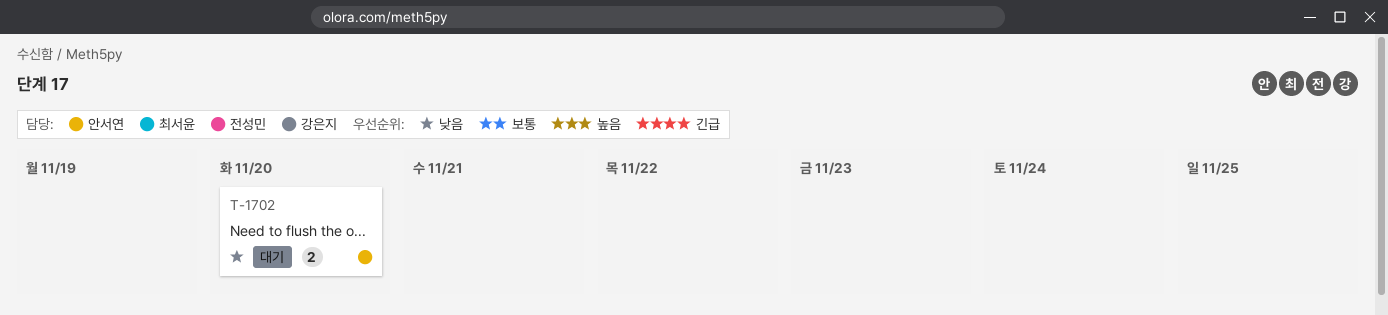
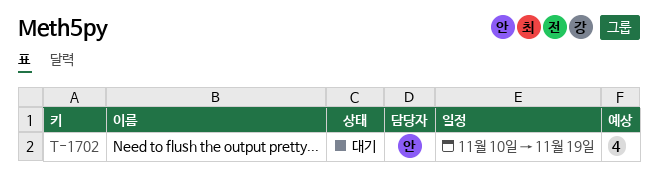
T-1702, estimate: 2 -> 4
T-1702, due: Nov 20 -> Nov 19

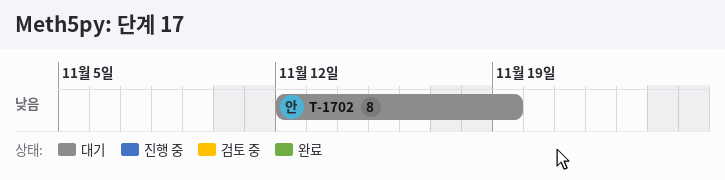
T-1702, estimate: 4 -> 8
T-1702, start: Nov 10 -> Nov 12

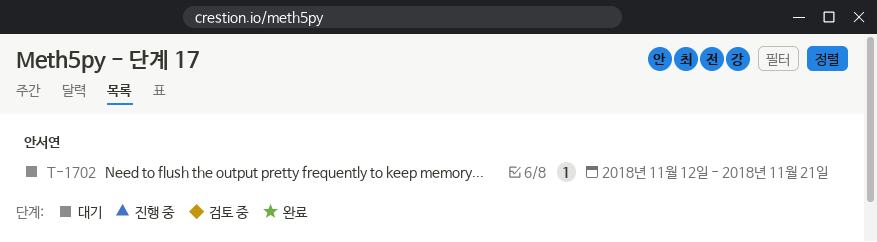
T-1702, estimate: 8 -> 1
T-1702, due: Nov 19 -> Nov 21

